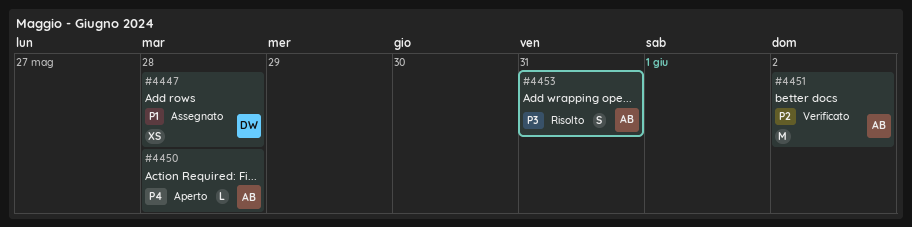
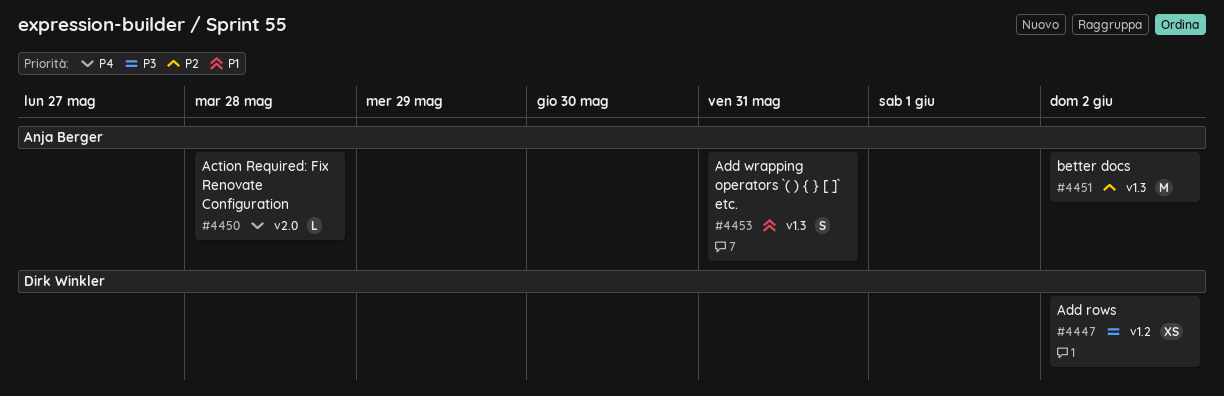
#4447, priority: P1 -> P3
#4447, due: May 28 -> Jun 2
#4453, priority: P3 -> P1

